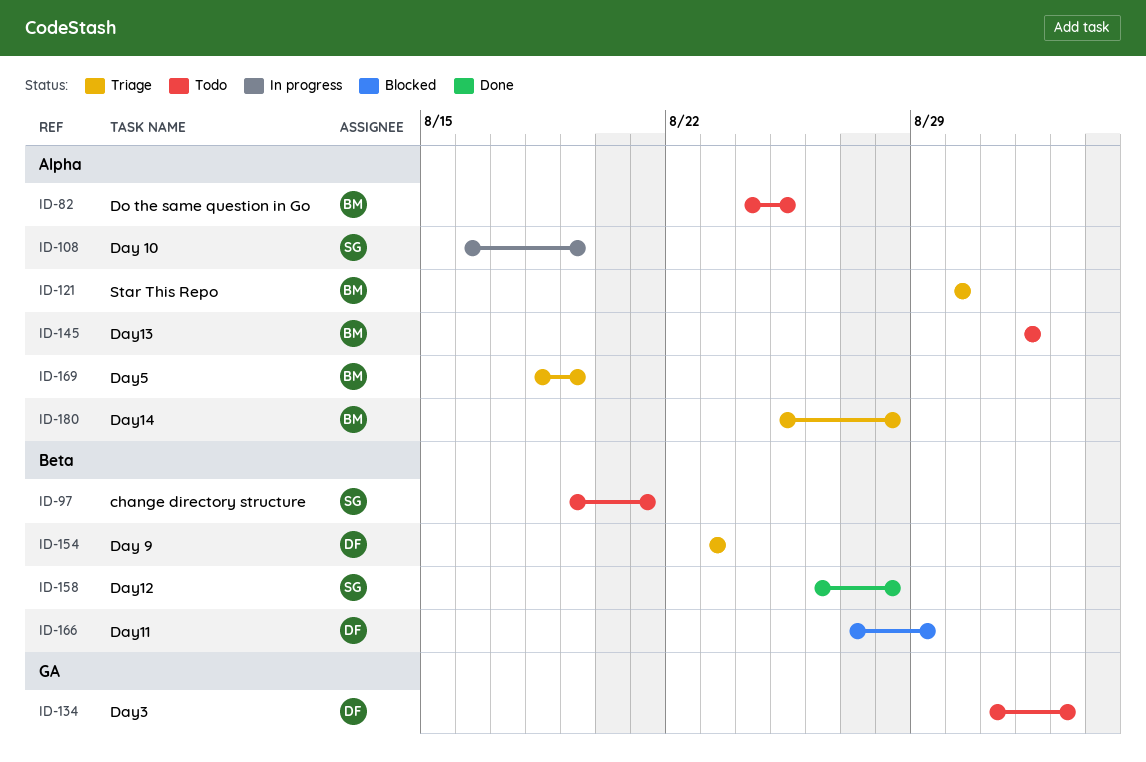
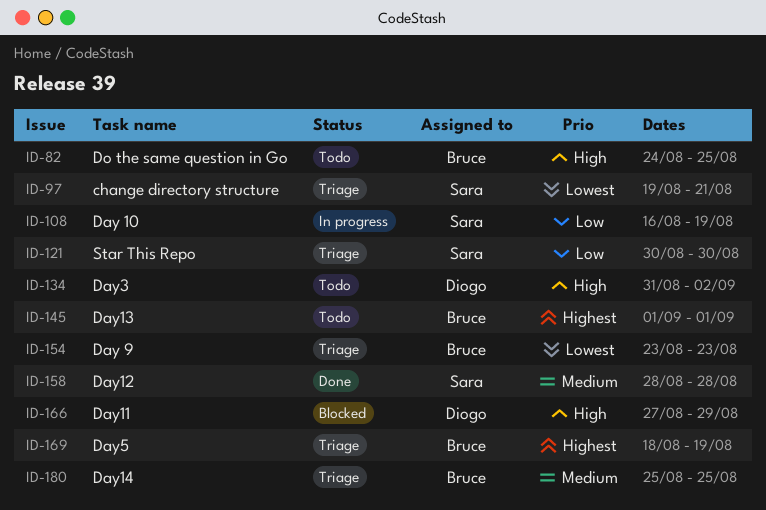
ID-97, status: Todo -> Triage
ID-121, owner: Bruce -> Sara
ID-154, owner: Diogo -> Bruce
ID-158, start: Aug 26 -> Aug 28
ID-180, due: Aug 28 -> Aug 25

